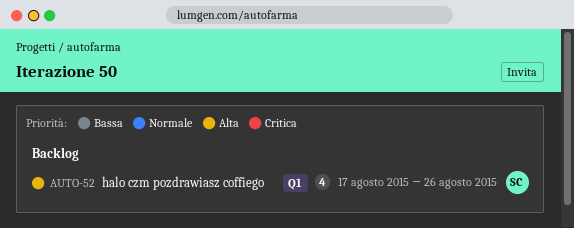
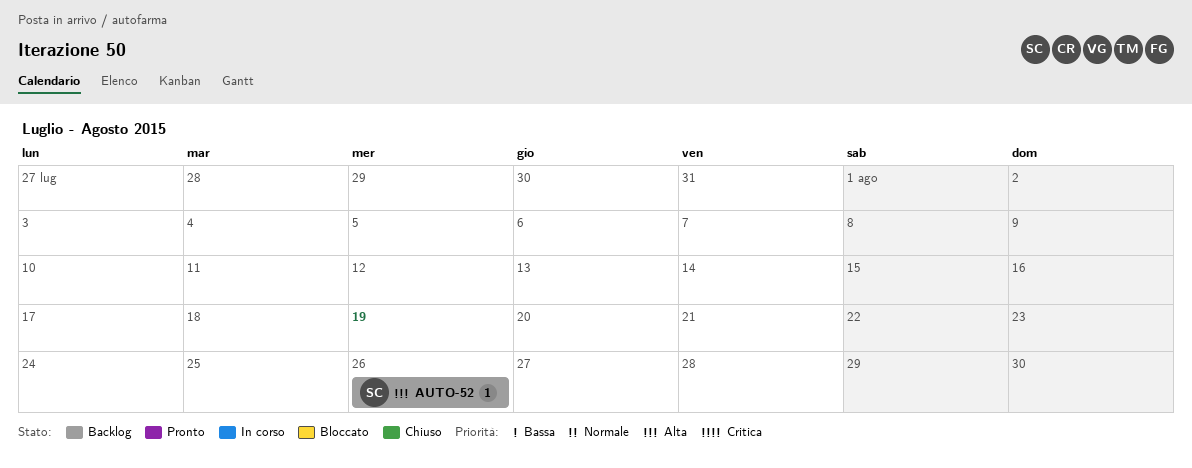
AUTO-52, estimate: 4 -> 1
AUTO-52, start: Aug 17 -> Aug 26

